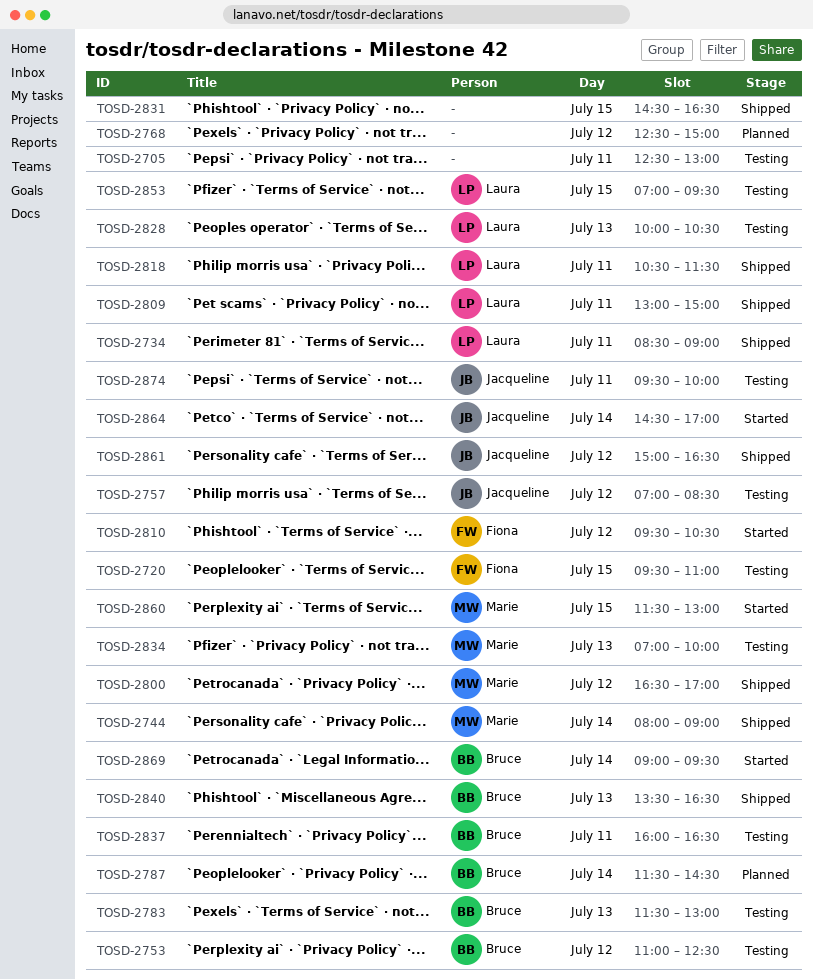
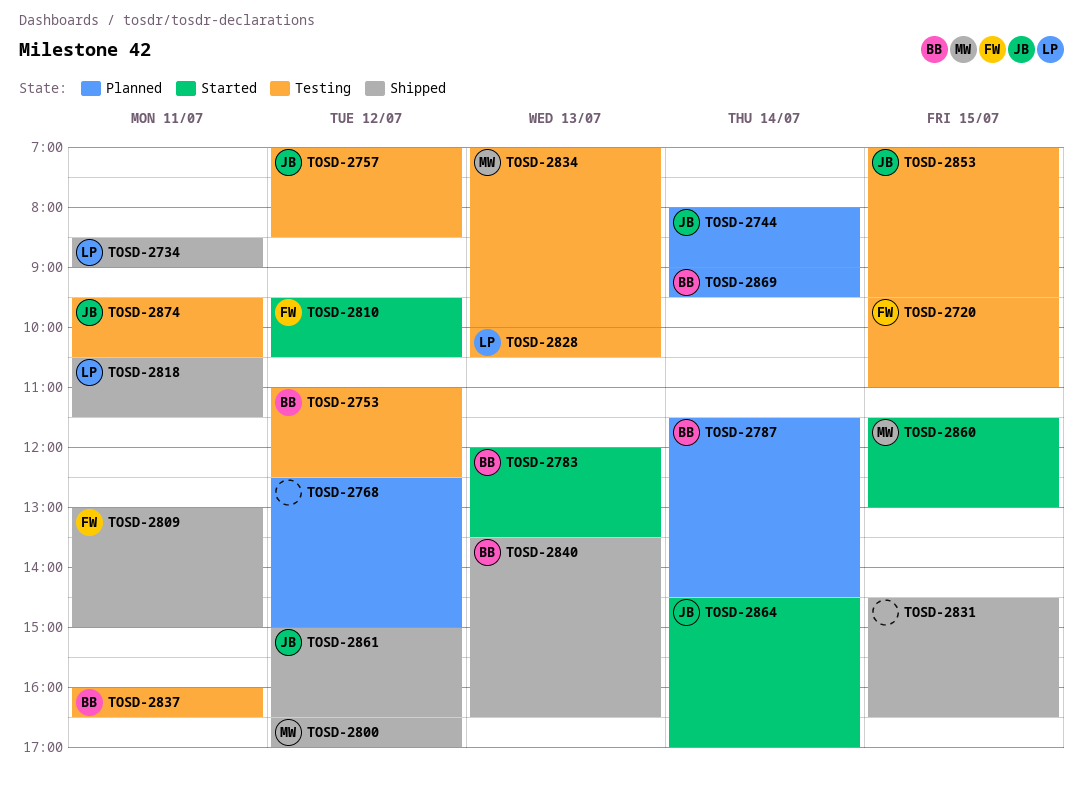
TOSD-2705: present -> none
TOSD-2744, status: Shipped -> Planned
TOSD-2744, owner: Marie -> Jacqueline
TOSD-2783, status: Testing -> Started
TOSD-2783, begins: 11:30 -> 12:00
TOSD-2783, ends: 13:00 -> 13:30
TOSD-2809, owner: Laura -> Fiona
TOSD-2853, owner: Laura -> Jacqueline
TOSD-2869, status: Started -> Planned
TOSD-2874, ends: 10:00 -> 10:30

